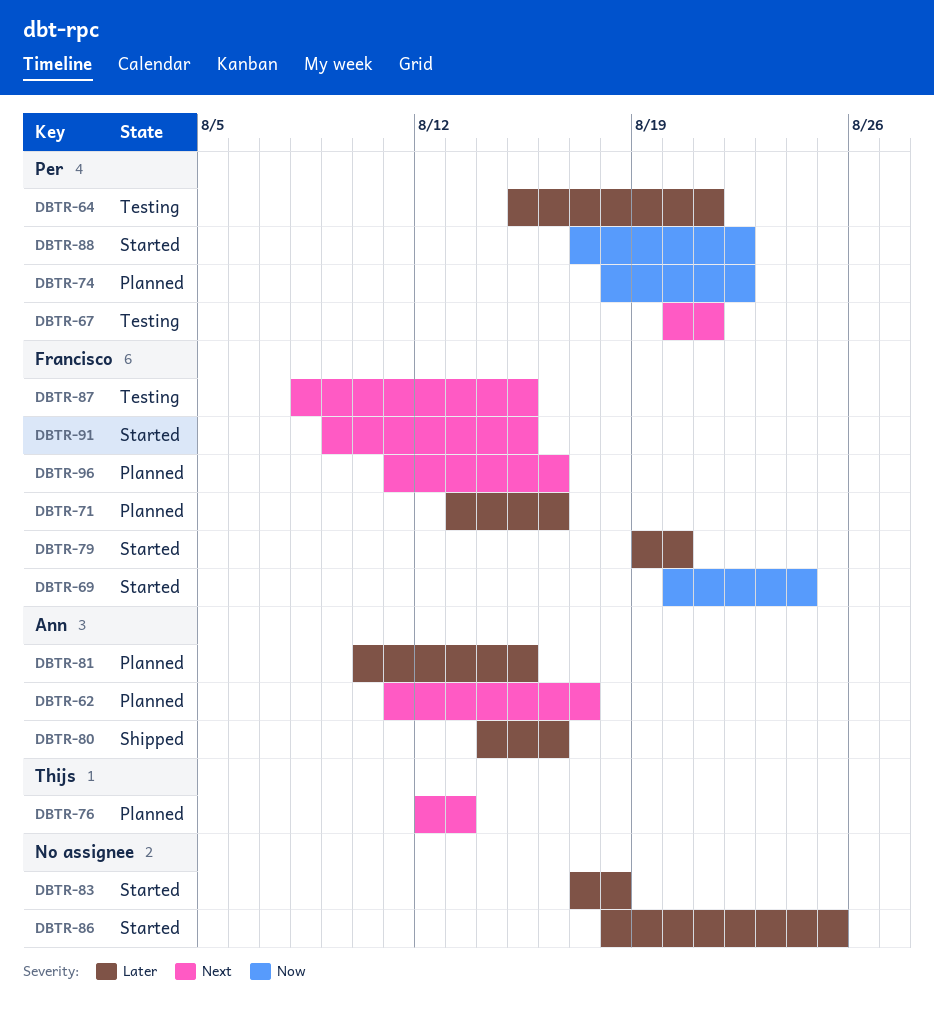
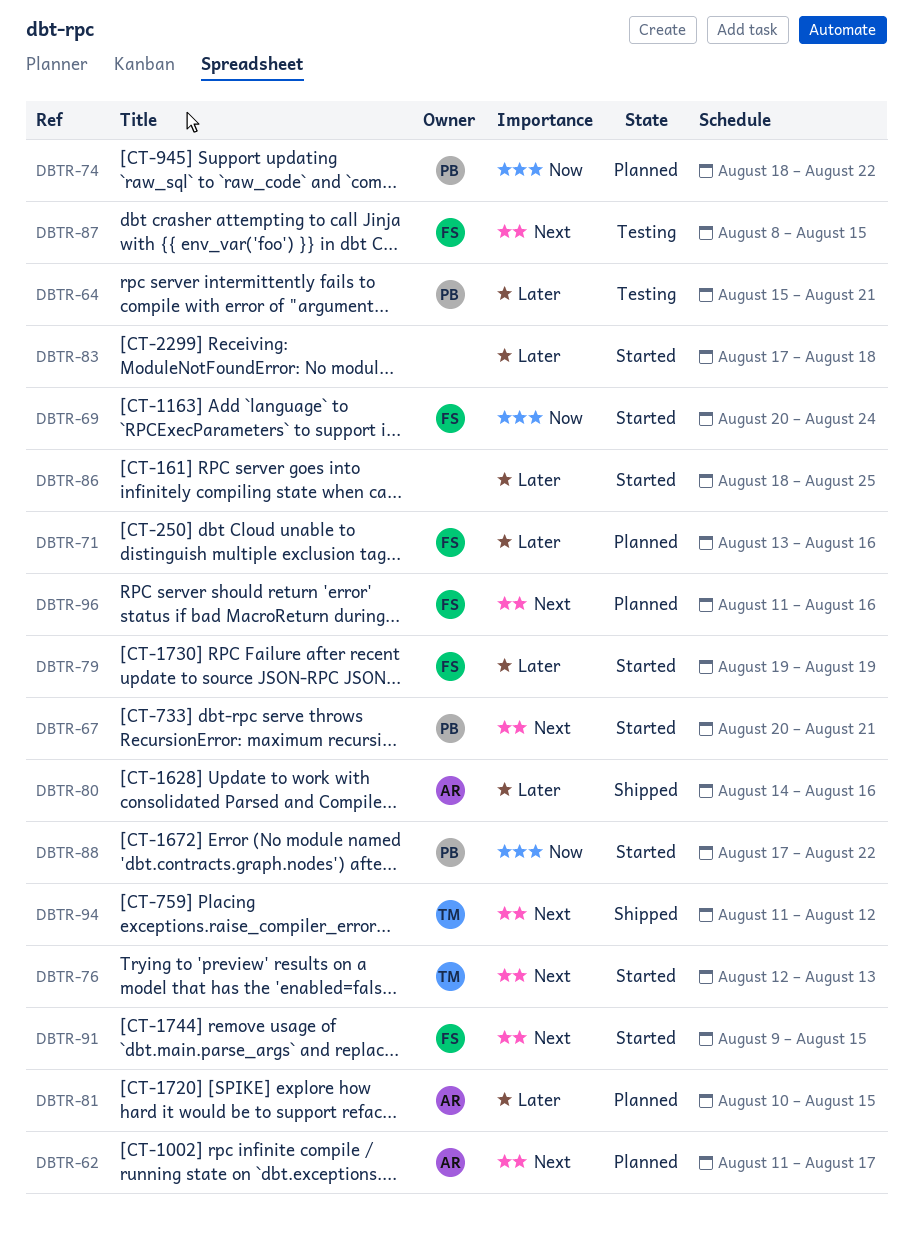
DBTR-67, status: Testing -> Started
DBTR-76, status: Planned -> Started
DBTR-79, due: Aug 20 -> Aug 19
DBTR-94: none -> present

